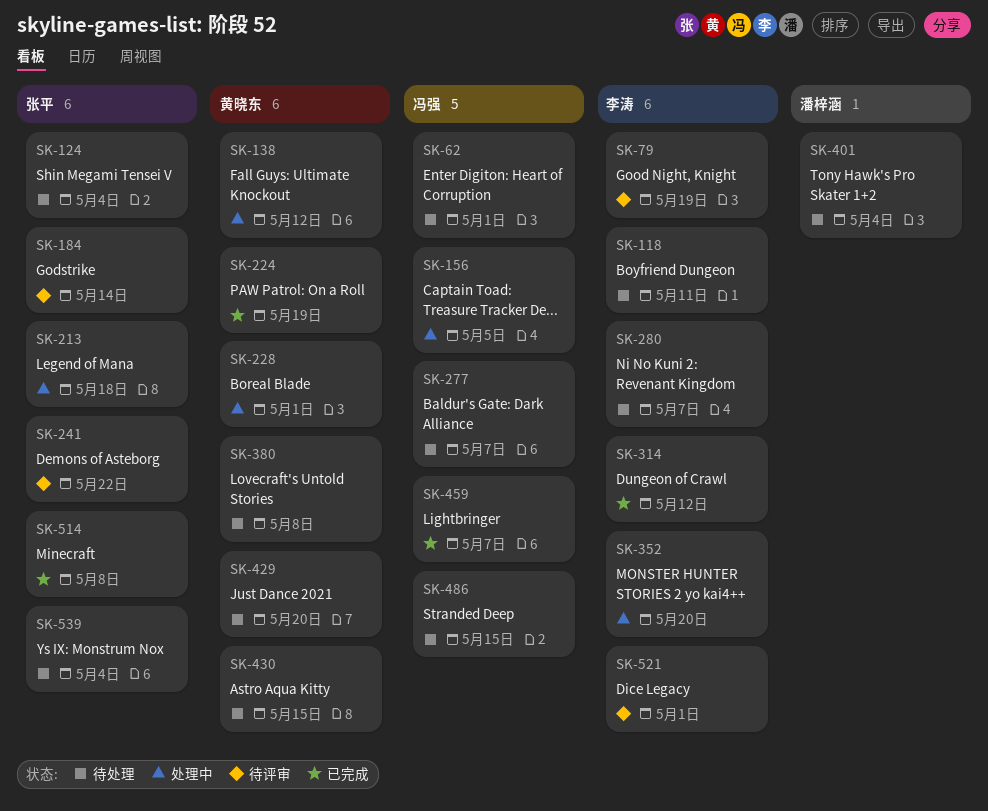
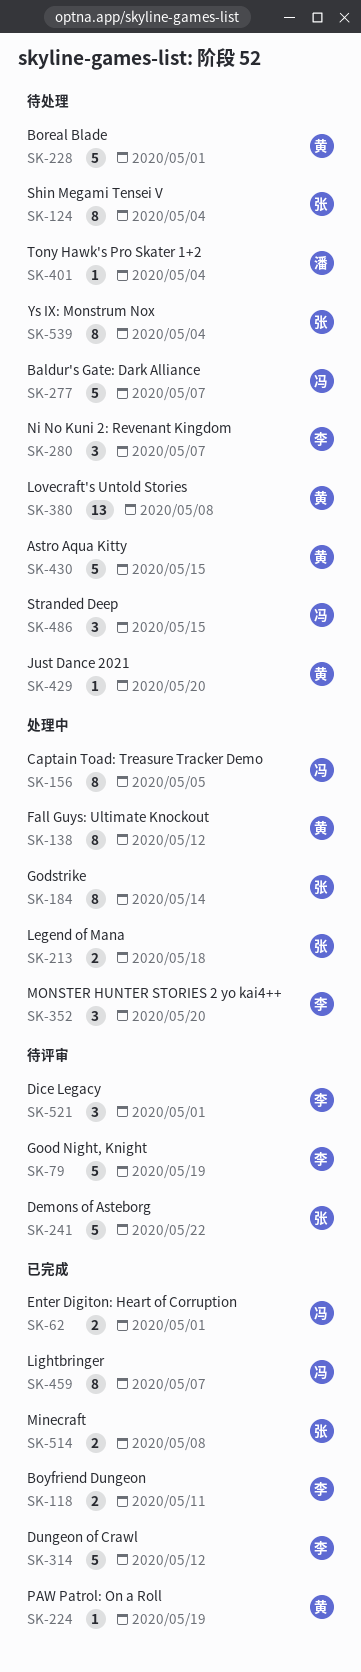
SK-62, status: 待处理 -> 已完成
SK-118, status: 待处理 -> 已完成
SK-184, status: 待评审 -> 处理中
SK-228, status: 处理中 -> 待处理

